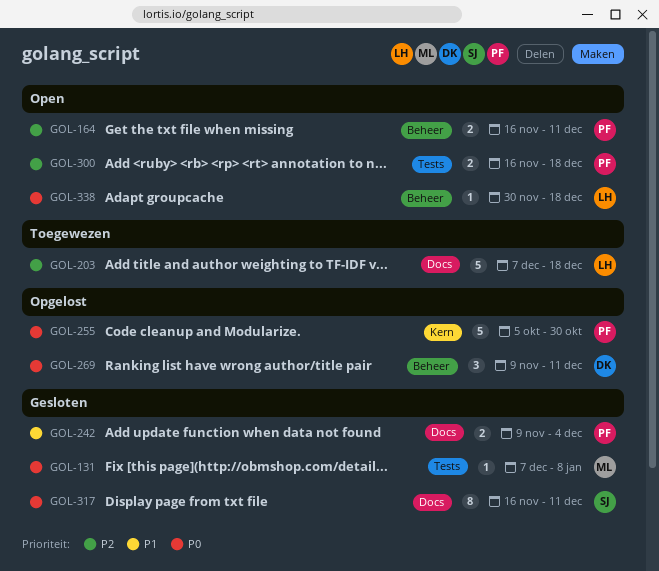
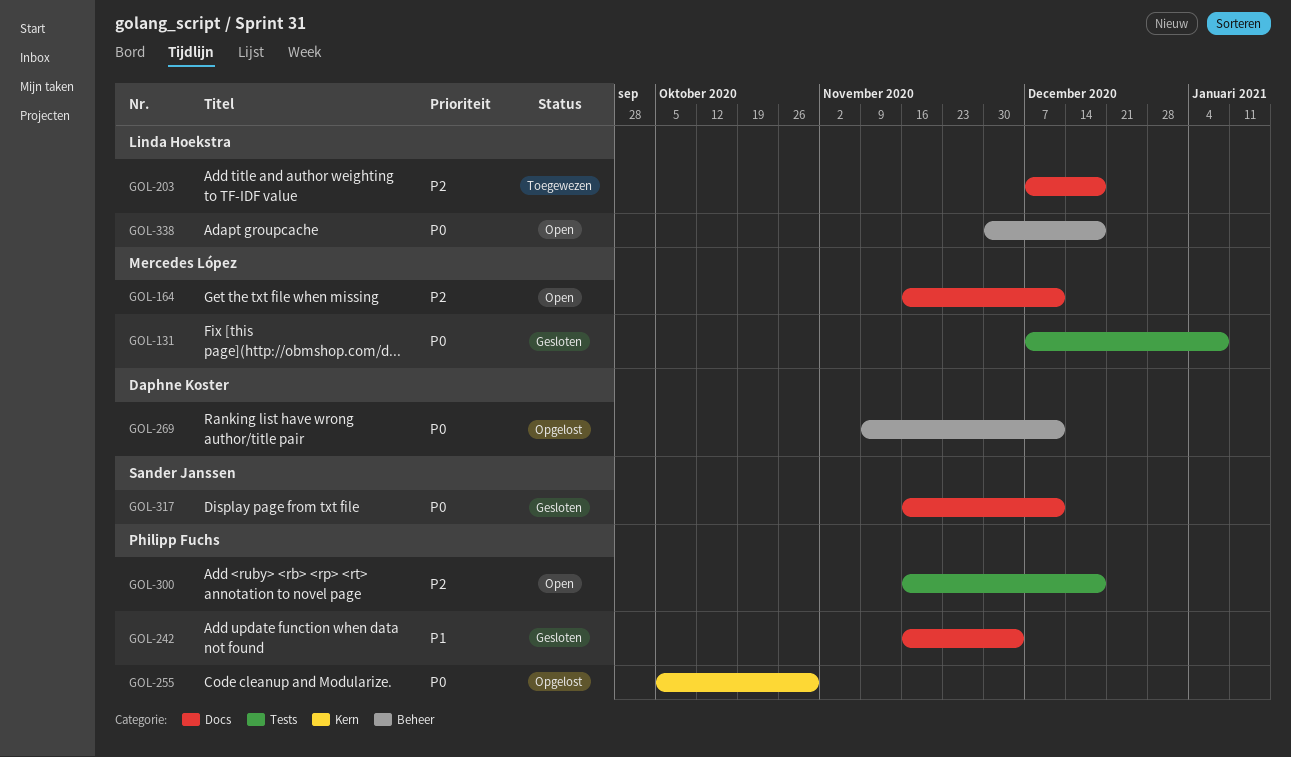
GOL-164, owner: Philipp Fuchs -> Mercedes López
GOL-164, label: Beheer -> Docs
GOL-242, start: Nov 9 -> Nov 16

